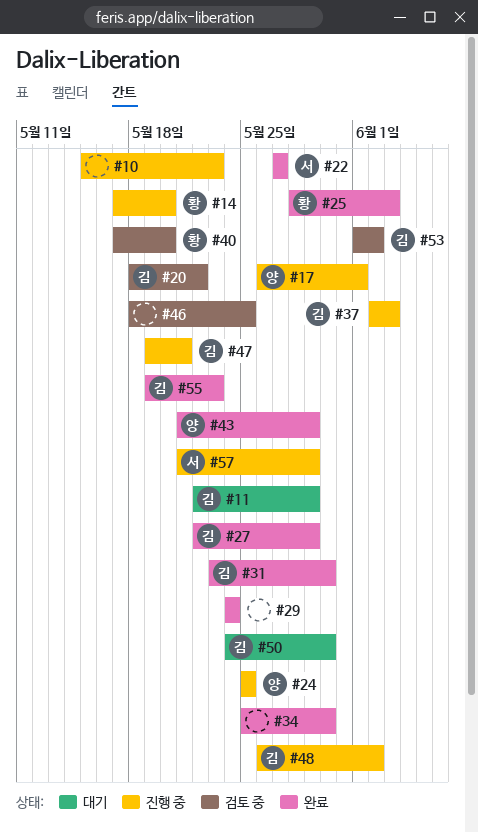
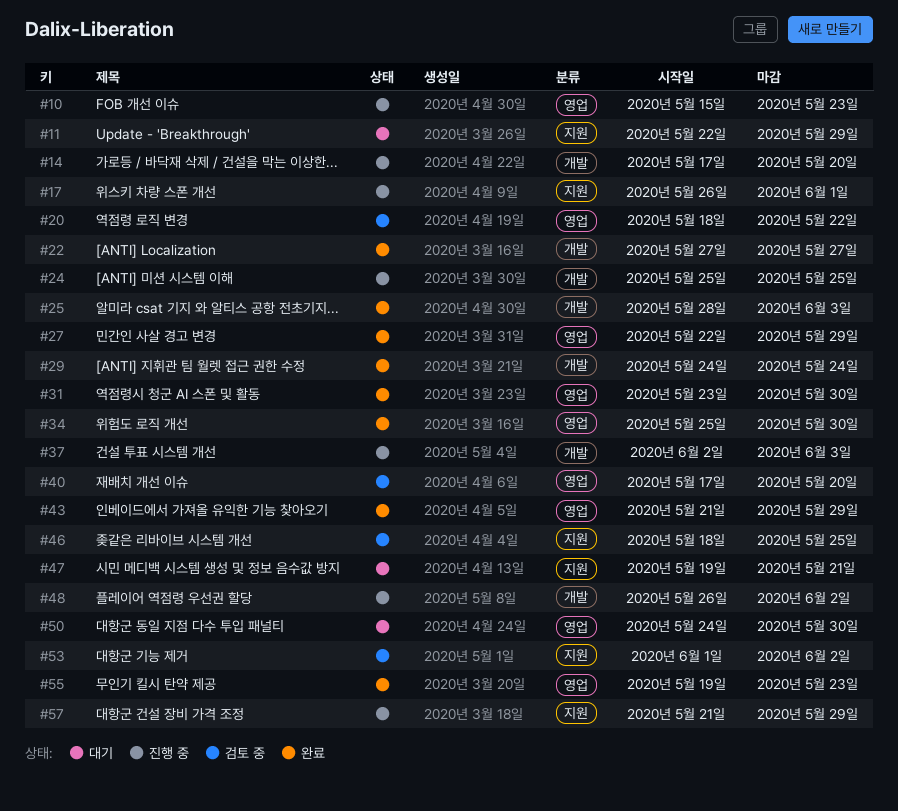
#47, status: 진행 중 -> 대기

